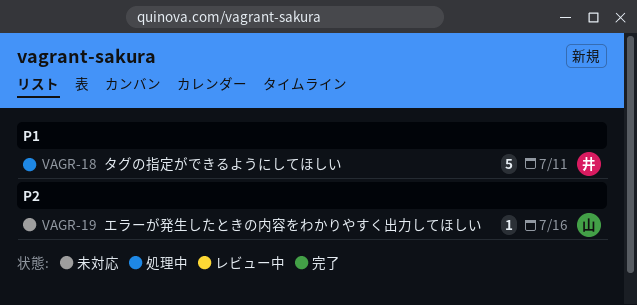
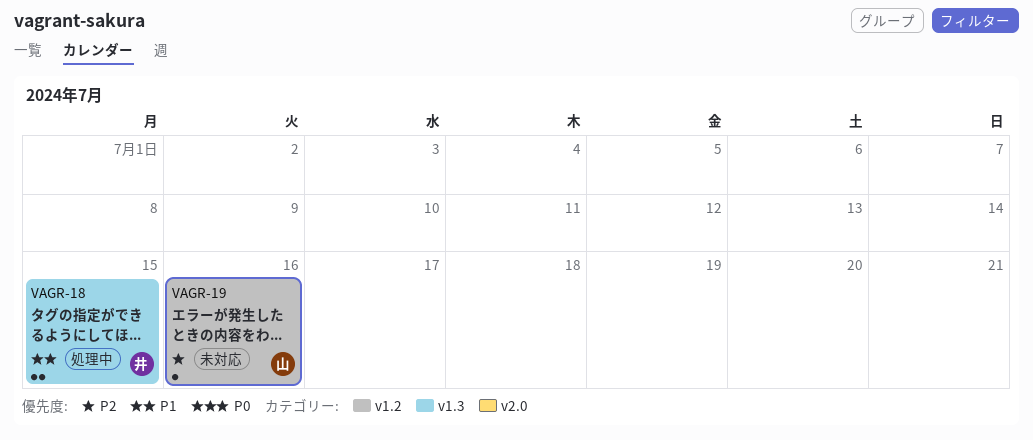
VAGR-18, estimate: 5 -> 2
VAGR-18, due: Jul 11 -> Jul 15

